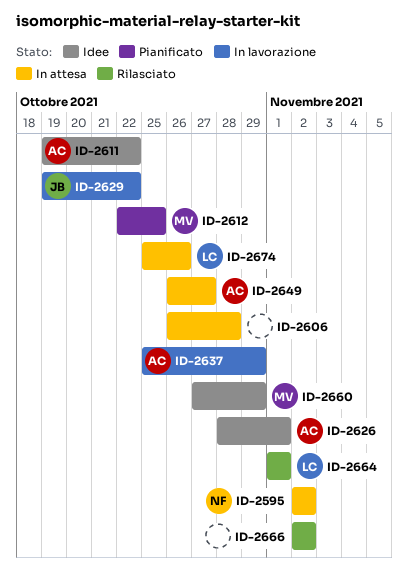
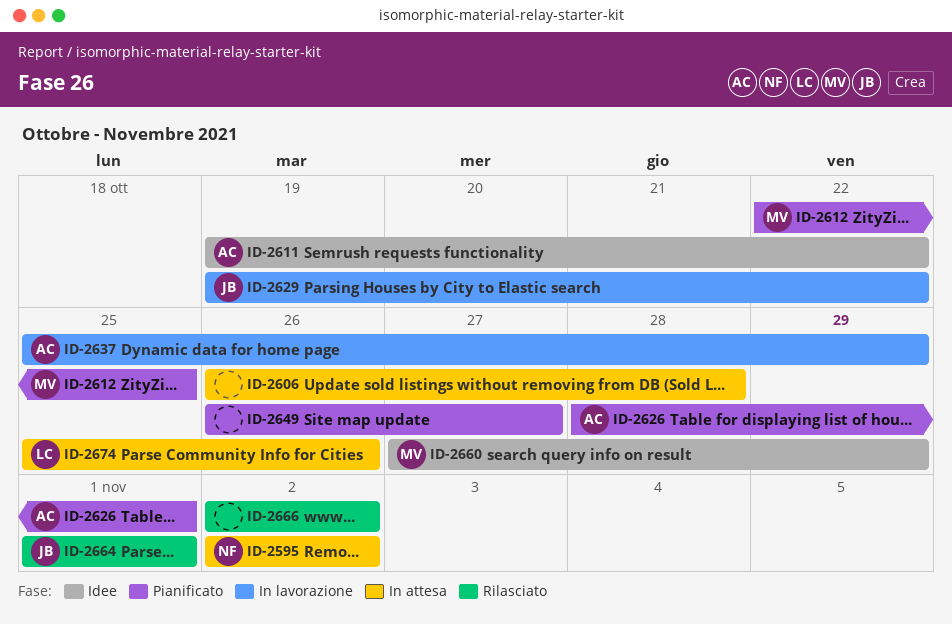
ID-2626, status: Idee -> Pianificato
ID-2649, status: In attesa -> Pianificato
ID-2649, owner: AC -> none
ID-2664, owner: LC -> JB

